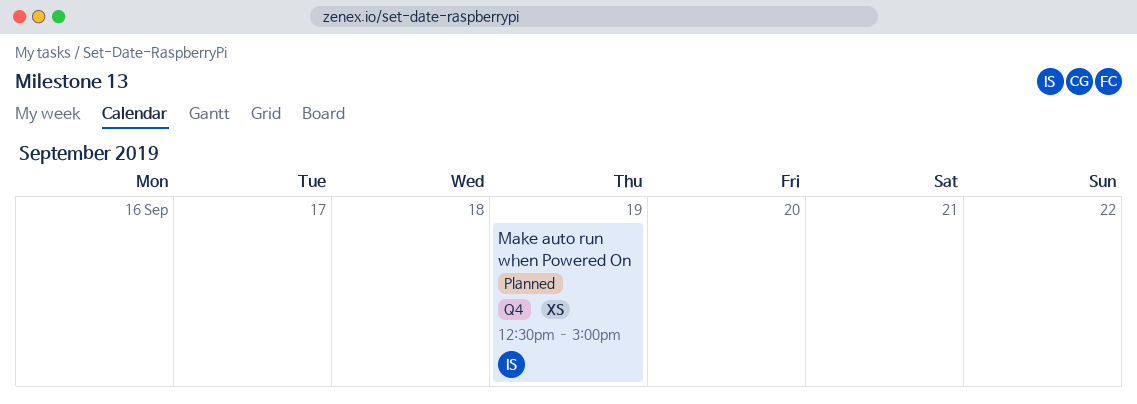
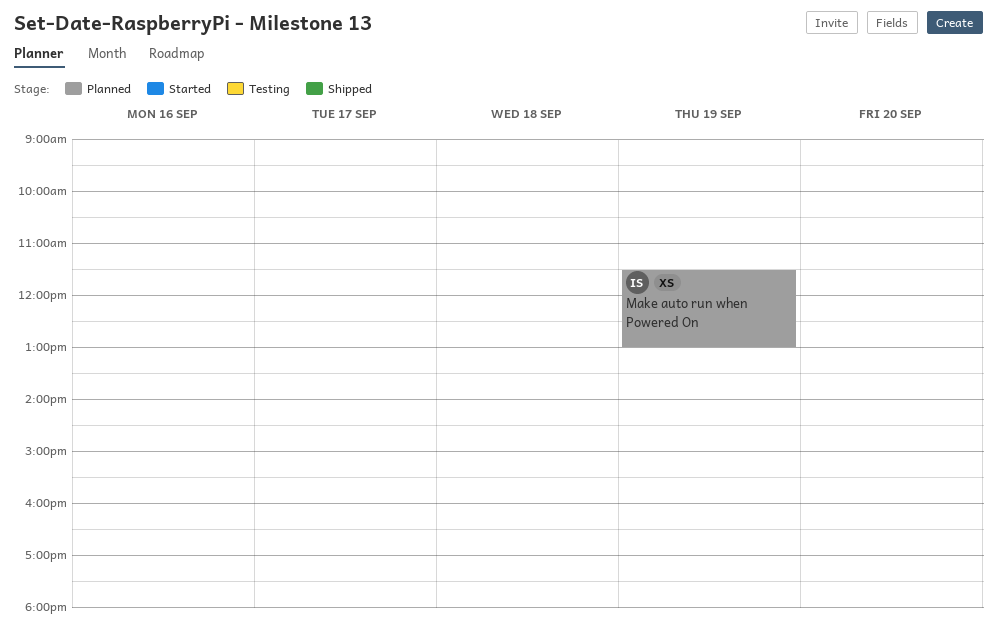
Make auto run when Powered On, begins: 12:30 -> 11:30
Make auto run when Powered On, ends: 15:00 -> 13:00

